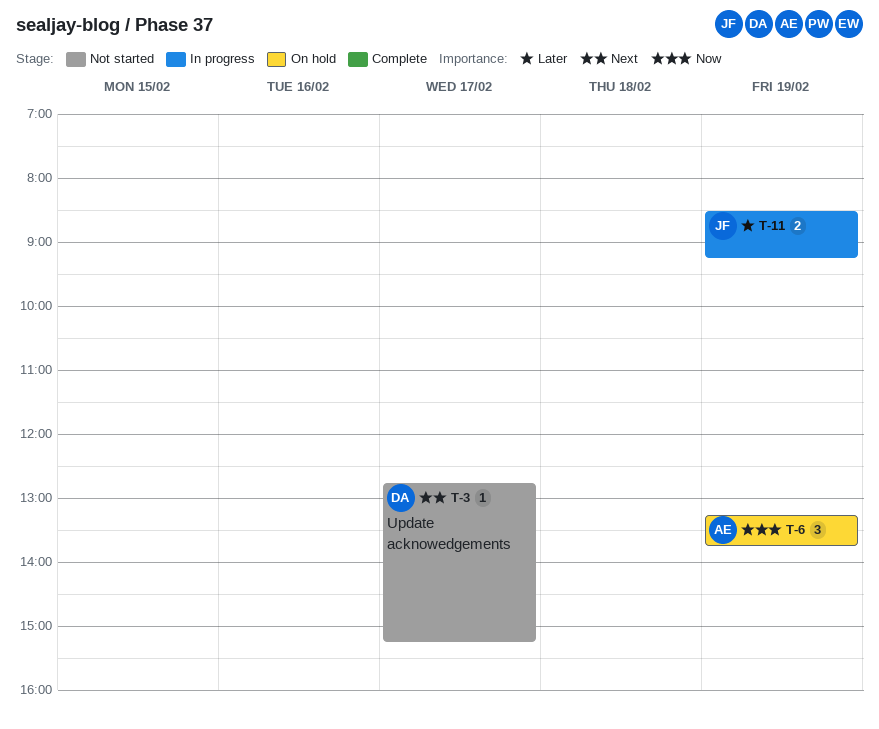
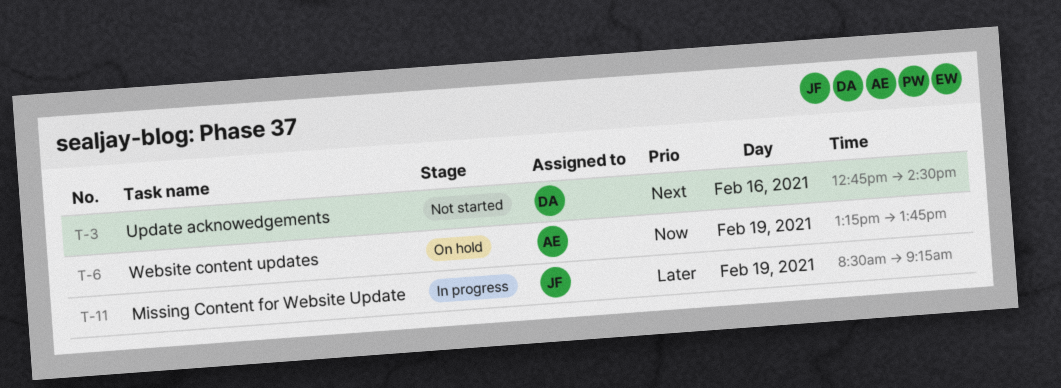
T-3, day: Feb 17 -> Feb 16
T-3, ends: 15:15 -> 14:30

